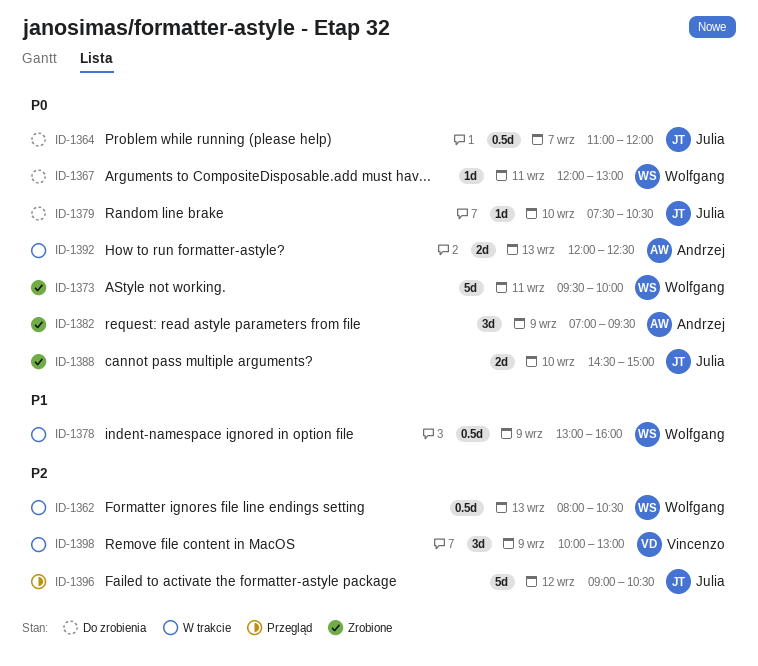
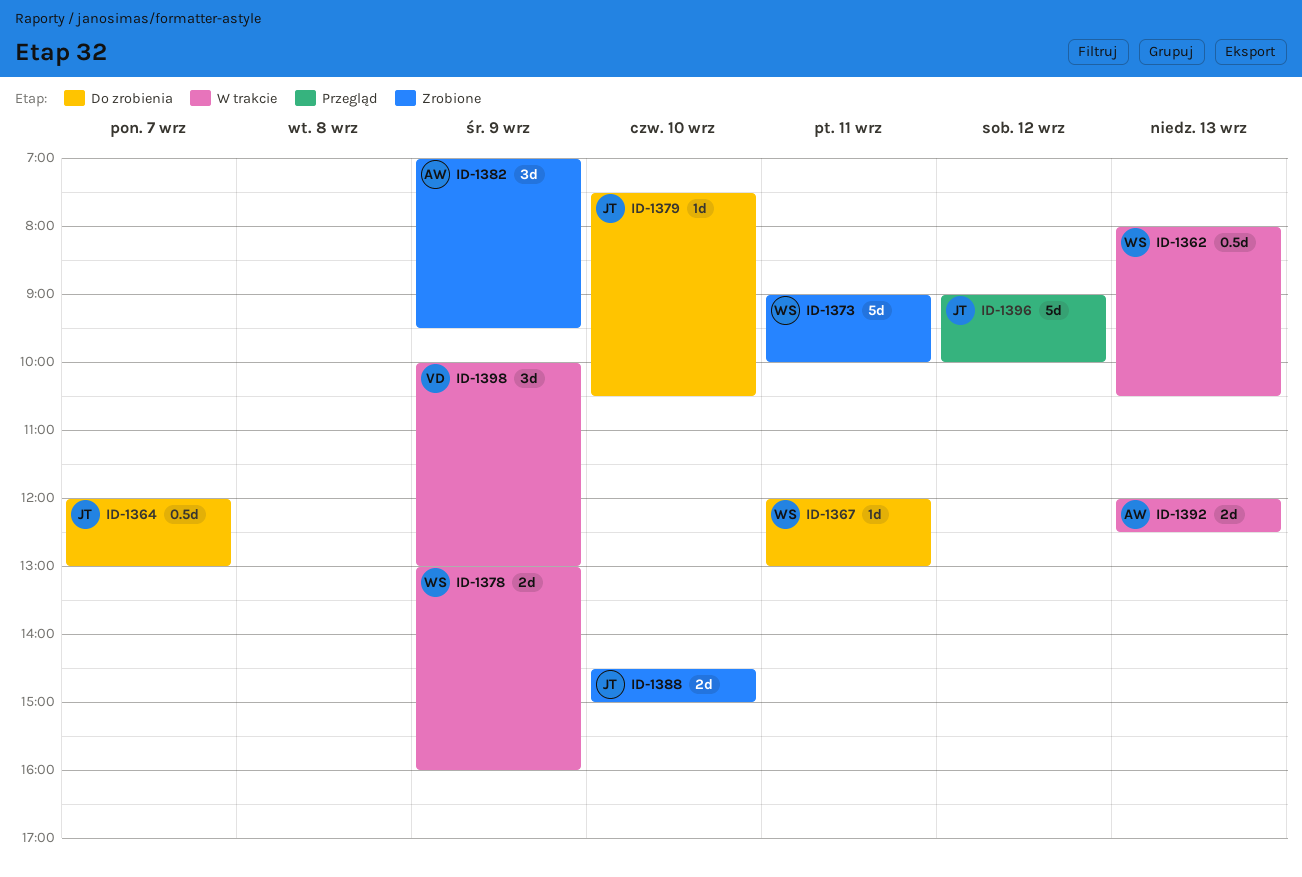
ID-1364, begins: 11:00 -> 12:00
ID-1364, ends: 12:00 -> 13:00
ID-1373, begins: 09:30 -> 09:00
ID-1378, estimate: 0.5d -> 2d
ID-1396, ends: 10:30 -> 10:00

